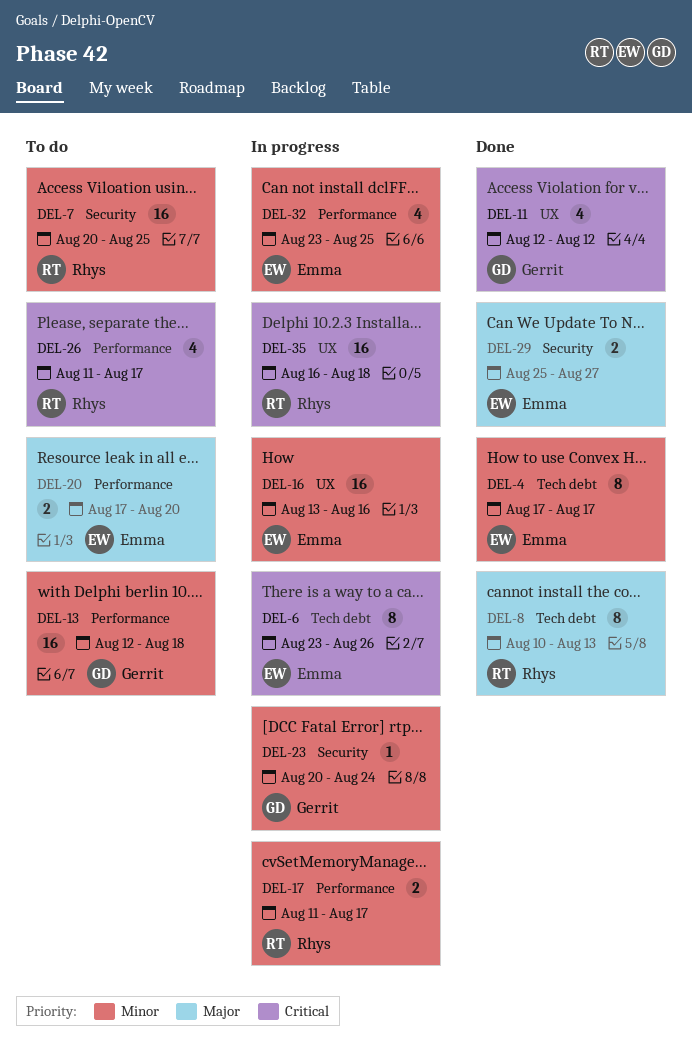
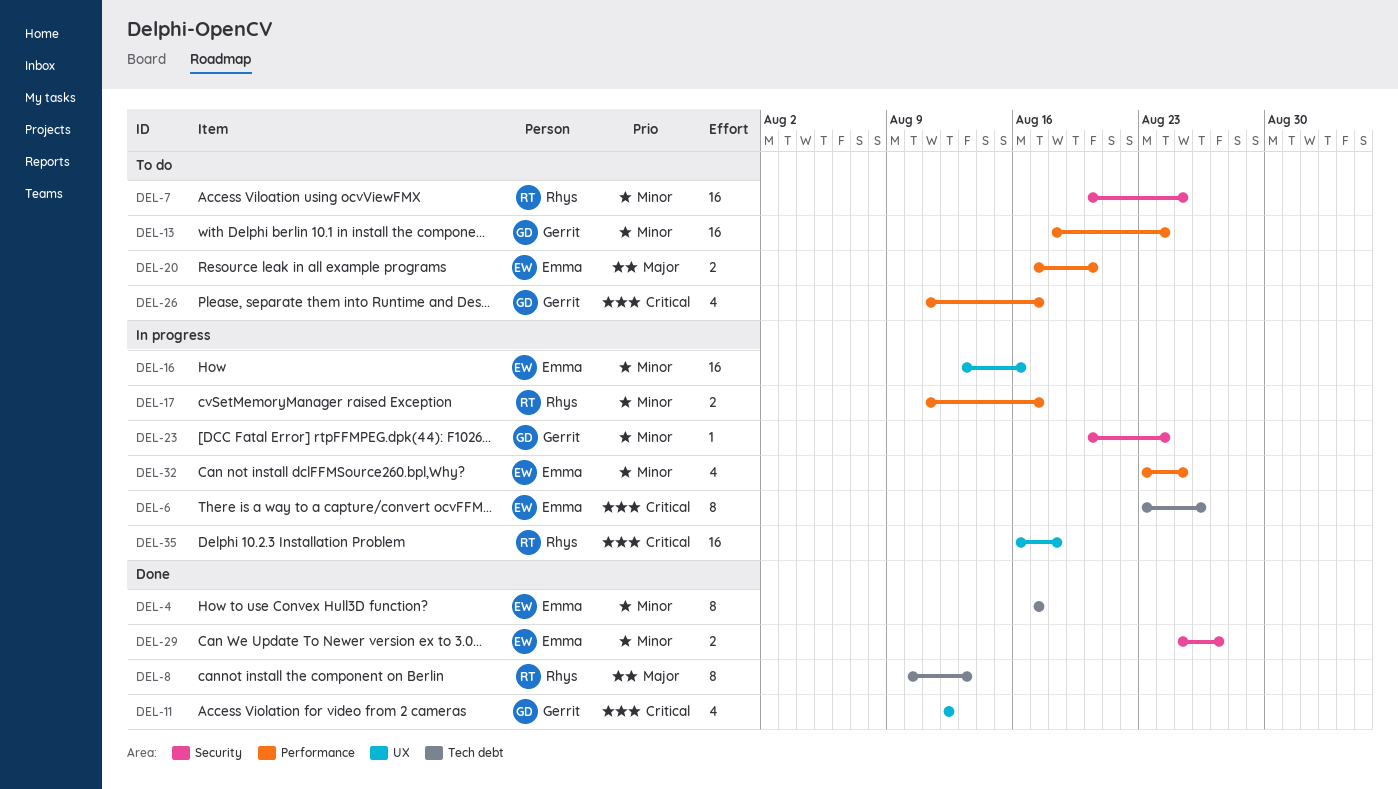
DEL-13, start: Aug 12 -> Aug 18
DEL-13, due: Aug 18 -> Aug 24
DEL-26, owner: Rhys -> Gerrit
DEL-29, priority: Major -> Minor

